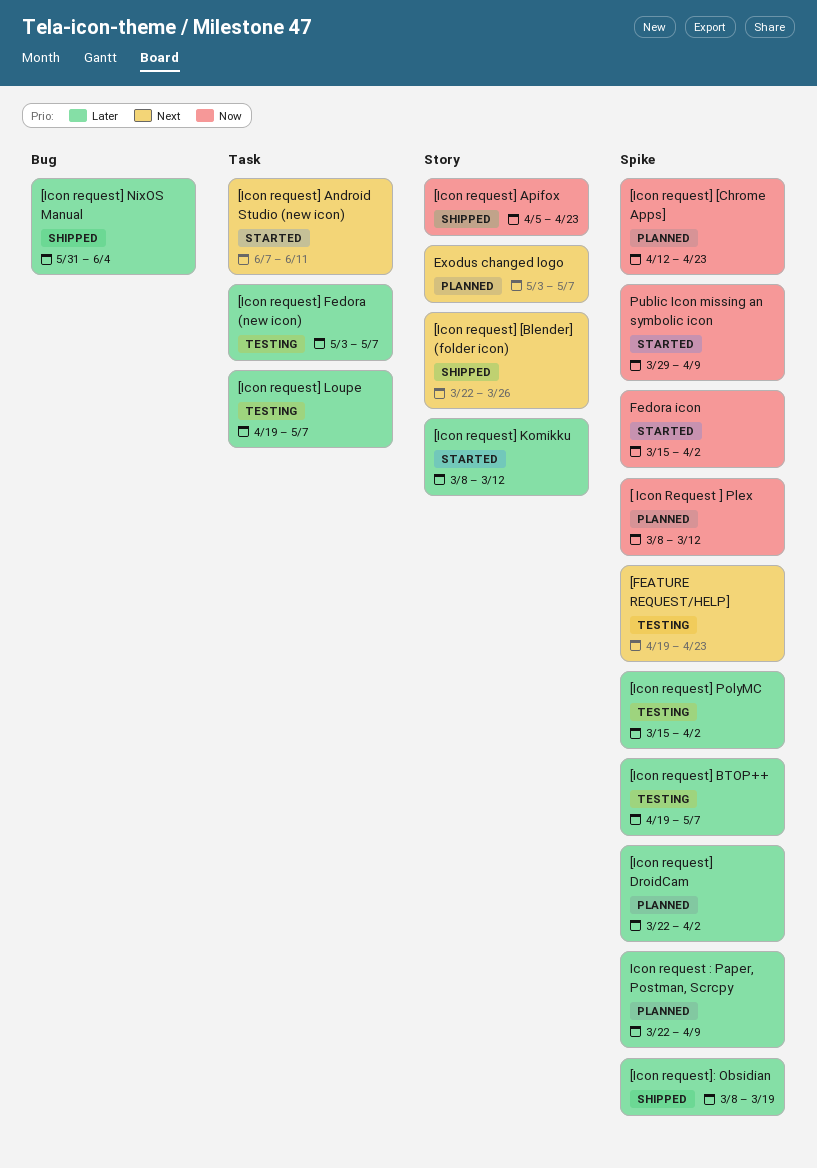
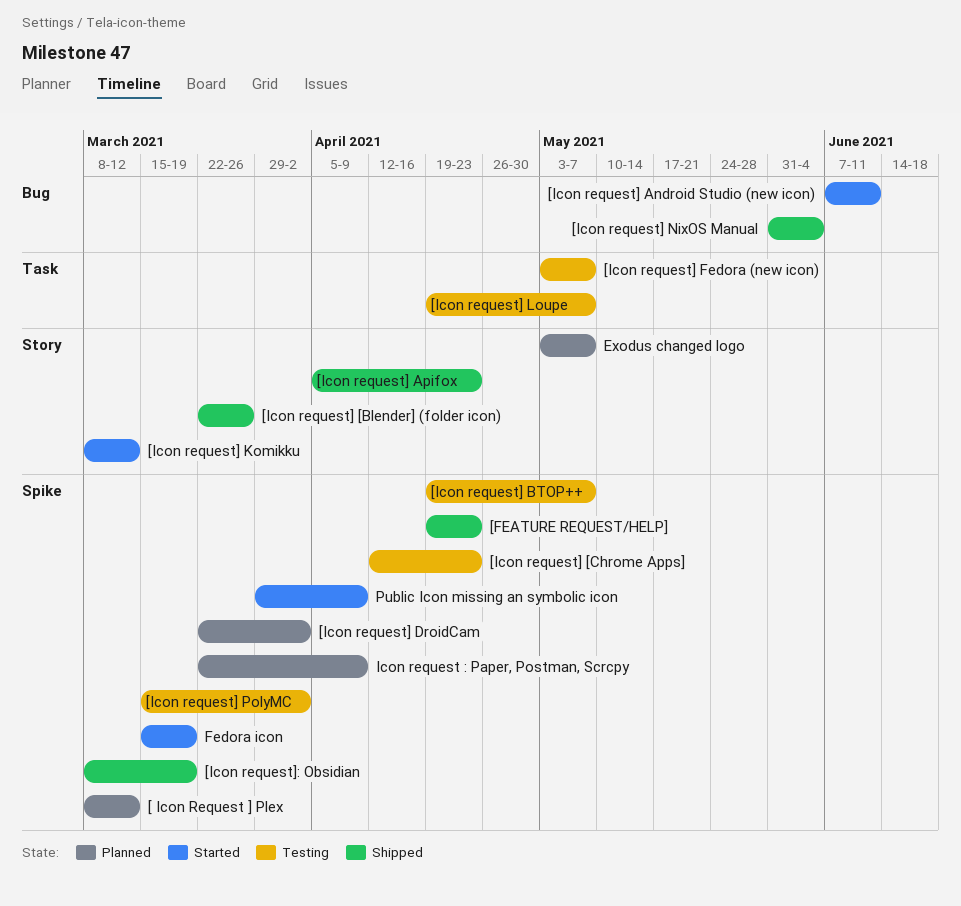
[FEATURE REQUEST/HELP], status: Testing -> Shipped
[Icon request] [Chrome Apps], status: Planned -> Testing
[Icon request] Android Studio (new icon), label: Task -> Bug
Fedora icon, due: Apr 2 -> Mar 19

